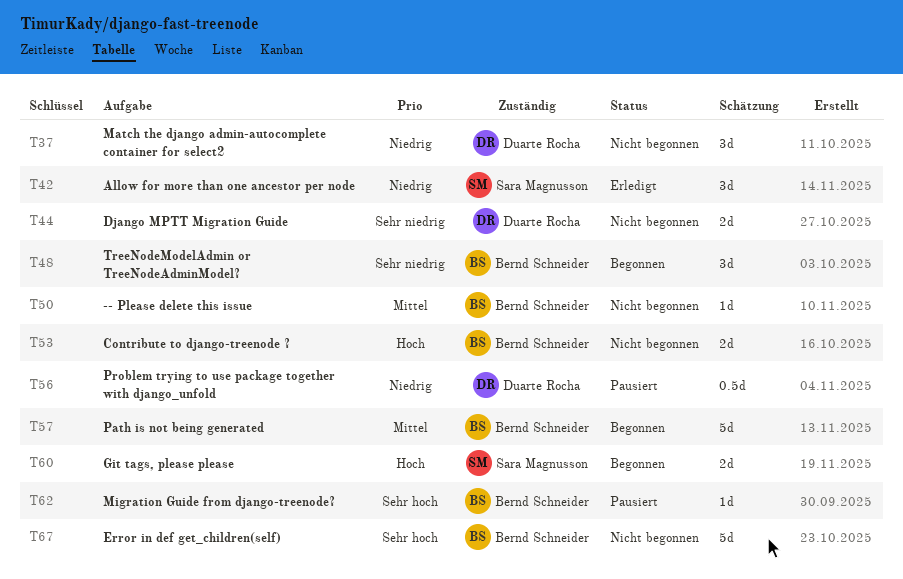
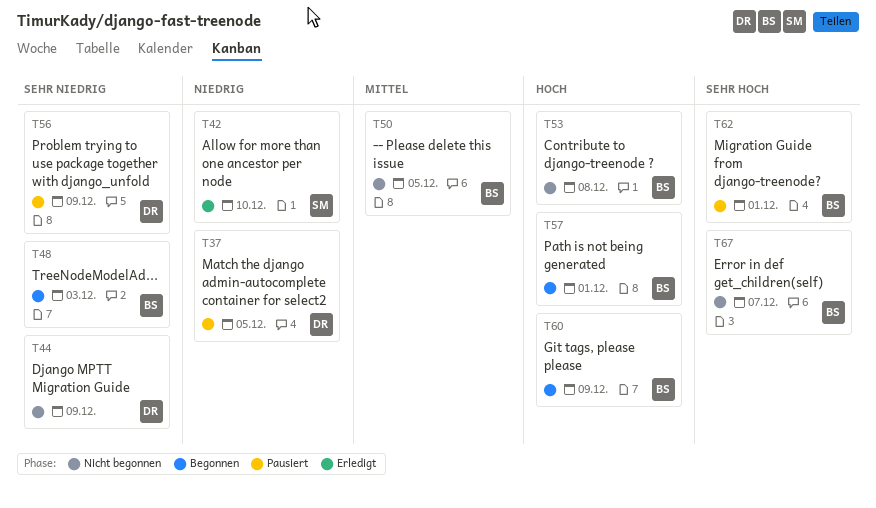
T37, status: Nicht begonnen -> Pausiert
T56, priority: Niedrig -> Sehr niedrig
T57, priority: Mittel -> Hoch
T60, owner: Sara Magnusson -> Bernd Schneider

